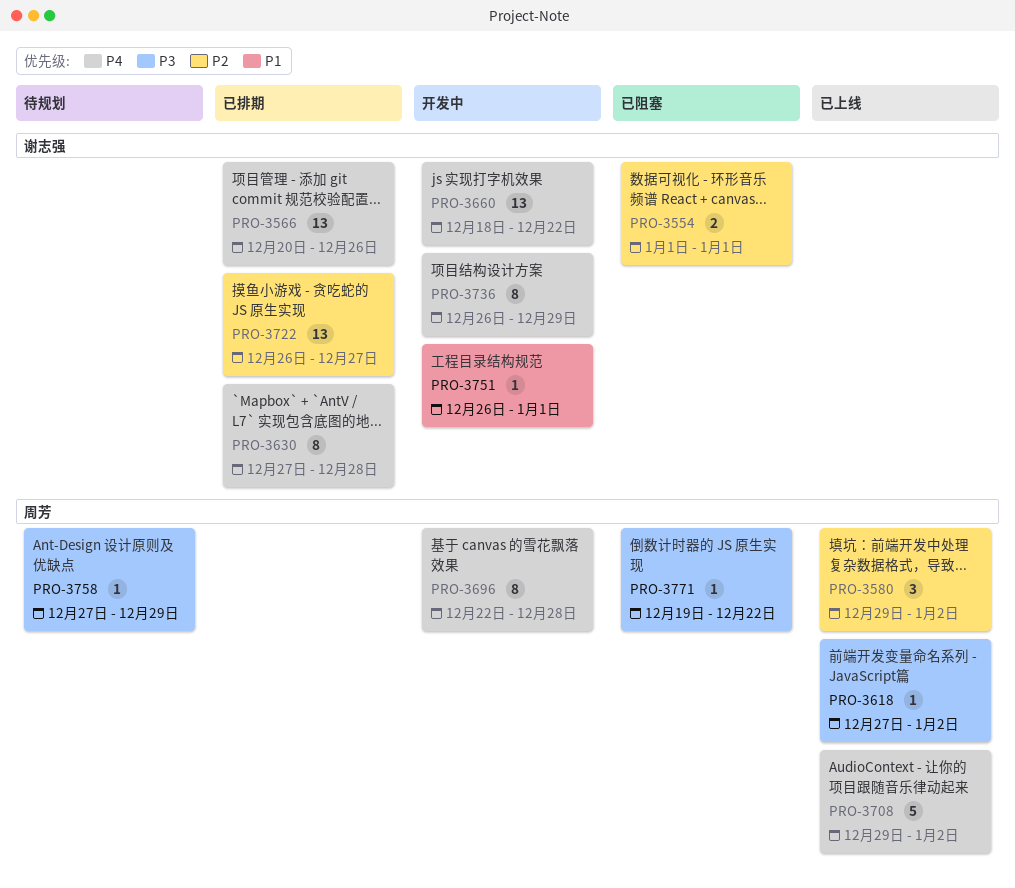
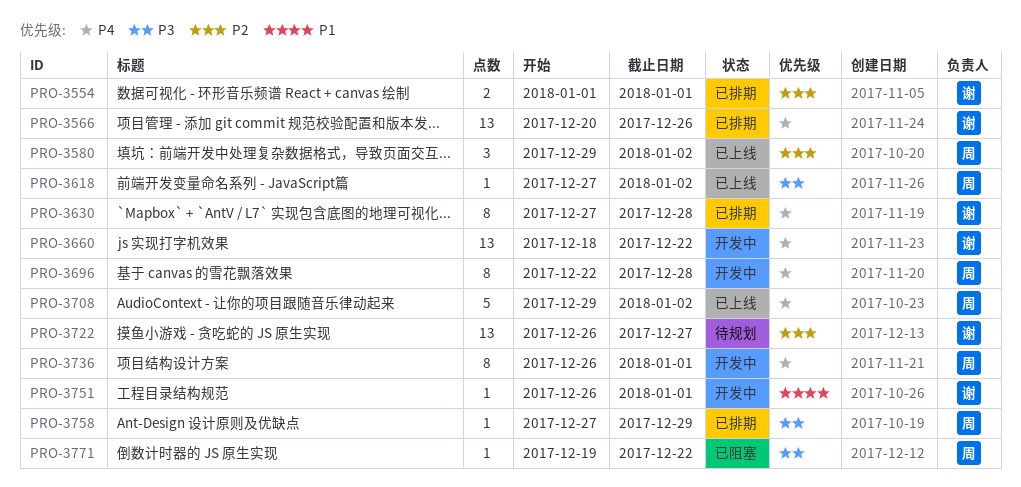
PRO-3554, status: 已阻塞 -> 已排期
PRO-3722, status: 已排期 -> 待规划
PRO-3736, owner: 谢志强 -> 周芳
PRO-3736, due: Dec 29 -> Jan 1
PRO-3758, status: 待规划 -> 已排期

